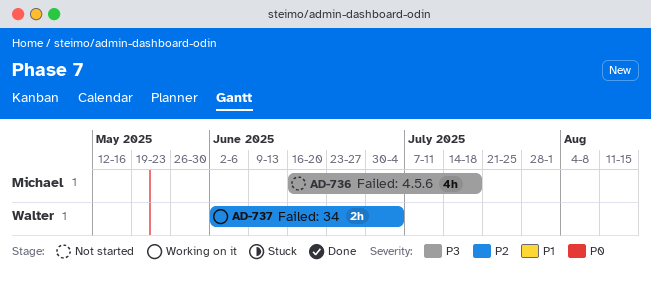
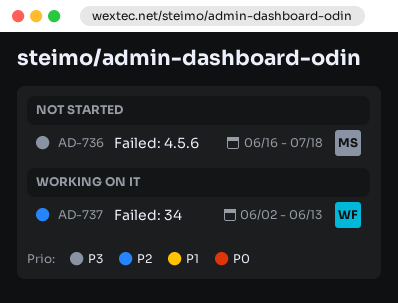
AD-737, due: Jul 4 -> Jun 13

